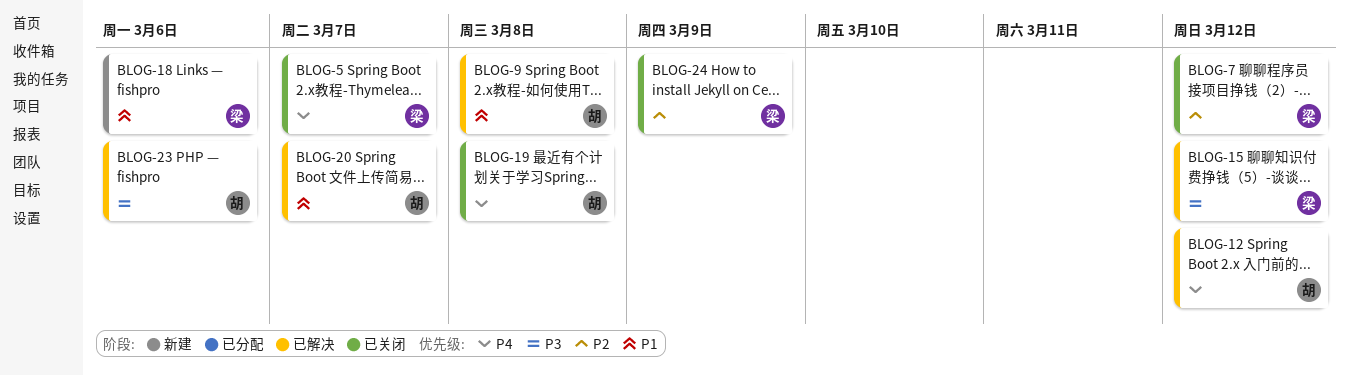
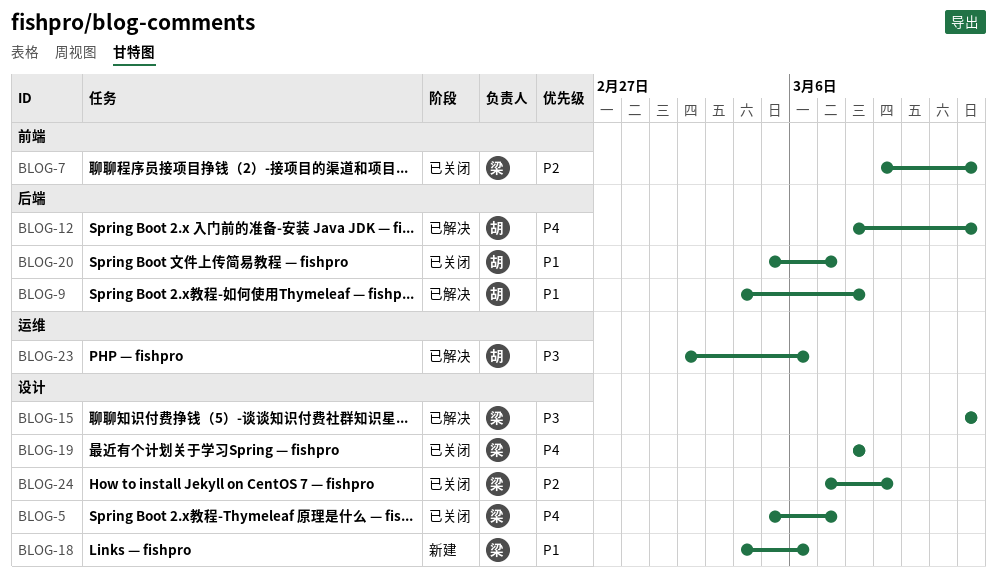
BLOG-19, owner: 胡 -> 梁
BLOG-20, status: 已解决 -> 已关闭

